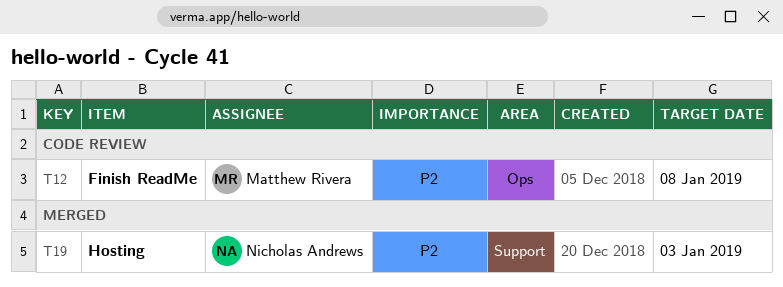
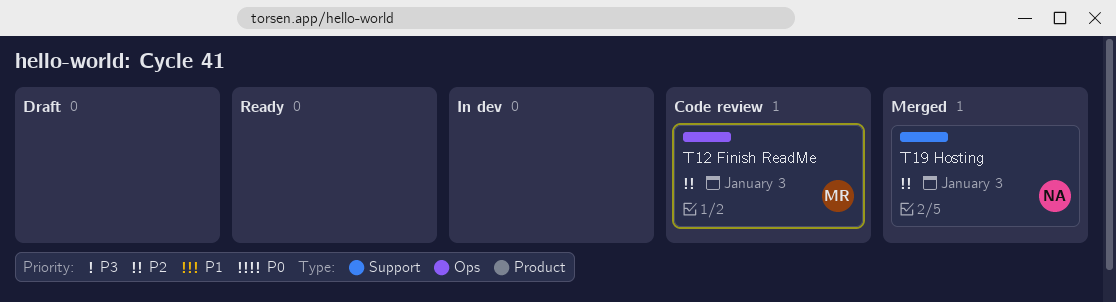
T12, due: Jan 8 -> Jan 3

